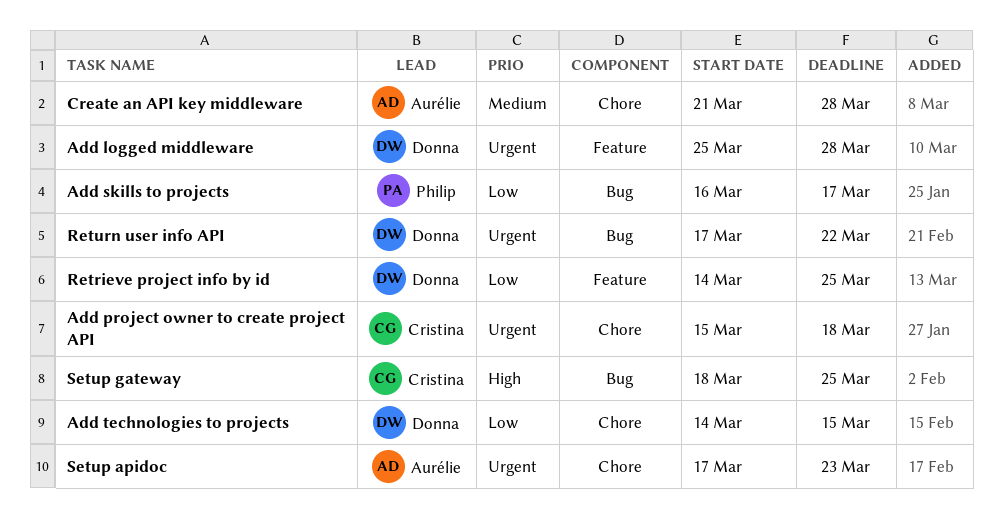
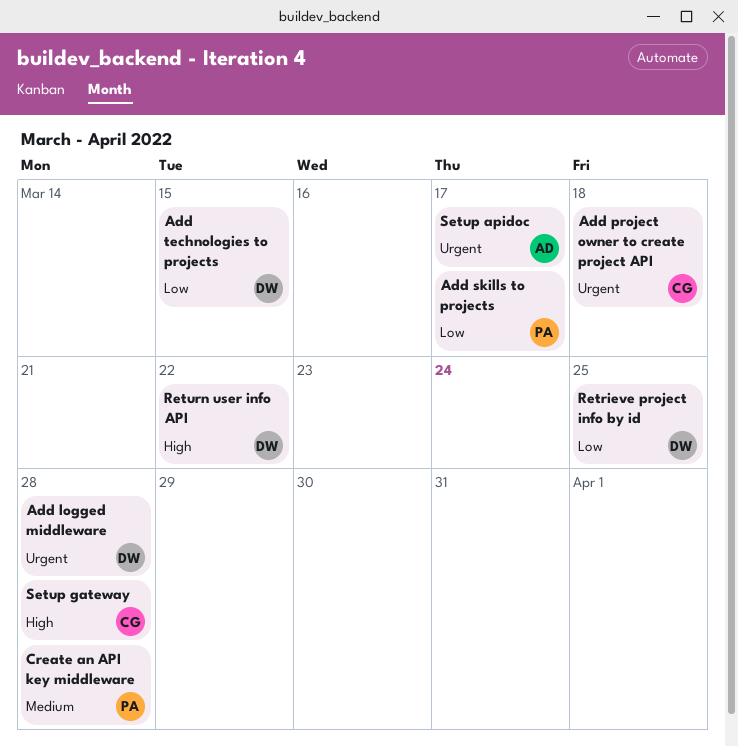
Create an API key middleware, owner: Aurélie -> Philip
Return user info API, priority: Urgent -> High
Setup apidoc, due: Mar 23 -> Mar 17
Setup gateway, due: Mar 25 -> Mar 28

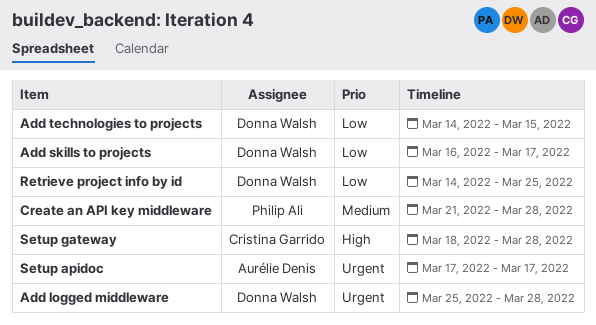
Add project owner to create project API: present -> none
Add skills to projects, owner: Philip Ali -> Donna Walsh
Return user info API: present -> none

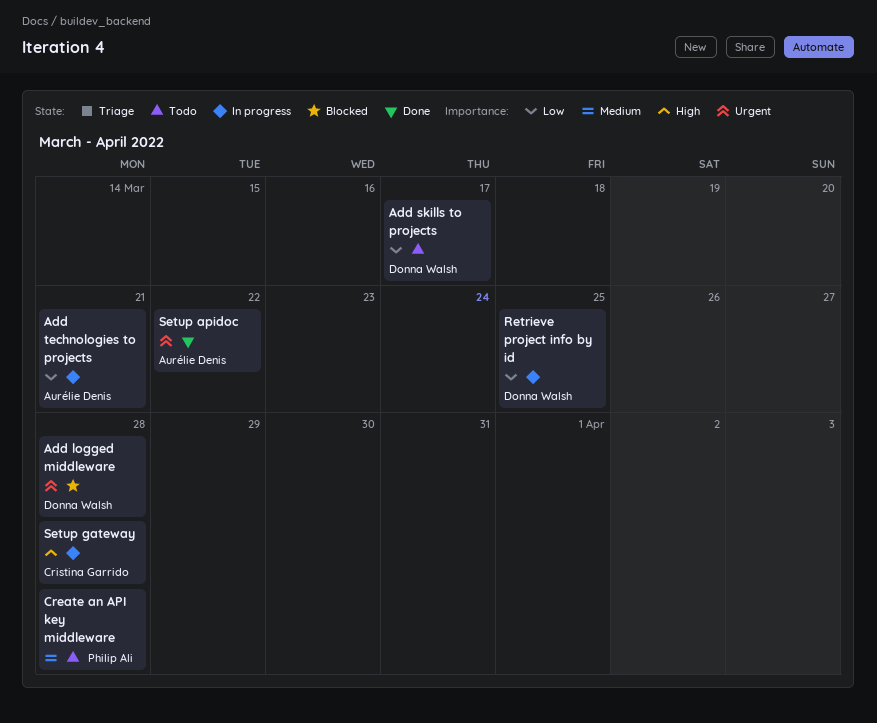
Add technologies to projects, owner: Donna Walsh -> Aurélie Denis
Add technologies to projects, due: Mar 15 -> Mar 21
Setup apidoc, due: Mar 17 -> Mar 22

